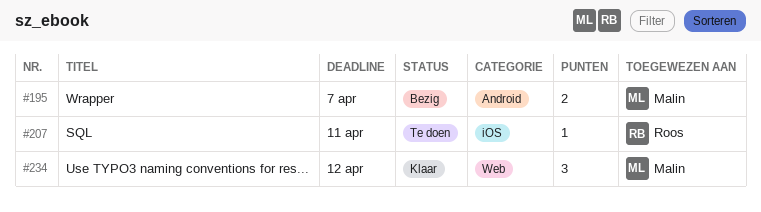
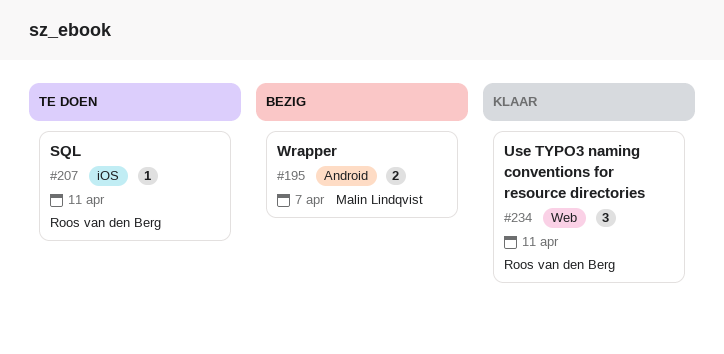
#234, owner: Malin Lindqvist -> Roos van den Berg
#234, due: Apr 12 -> Apr 11

